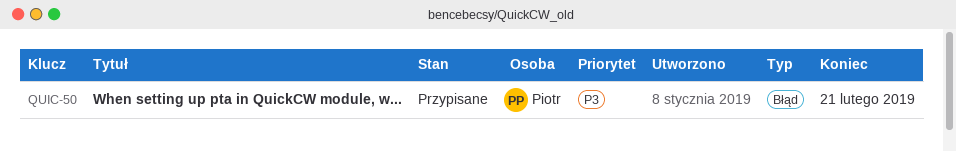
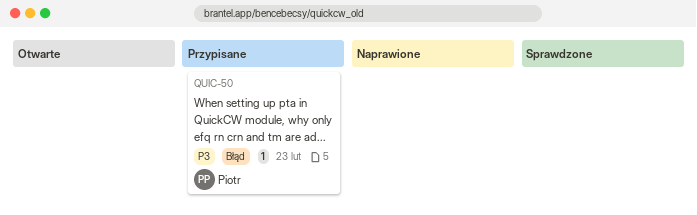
QUIC-50, due: Feb 21 -> Feb 23

